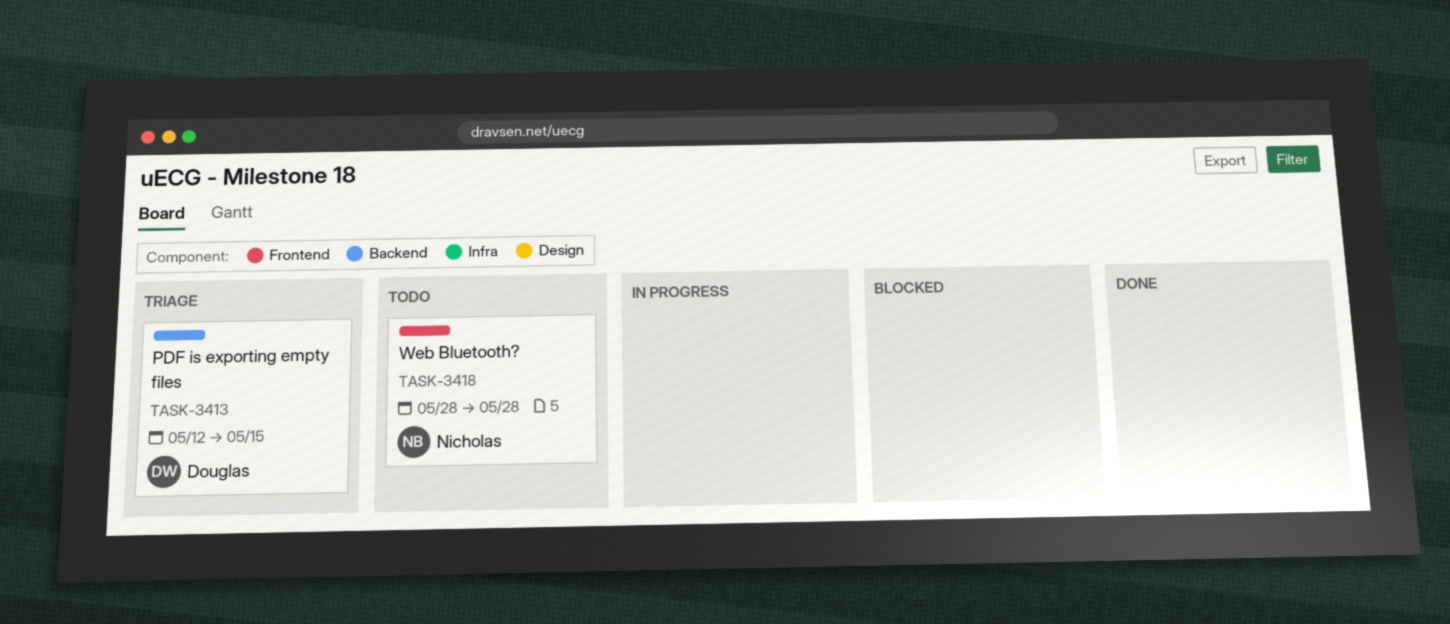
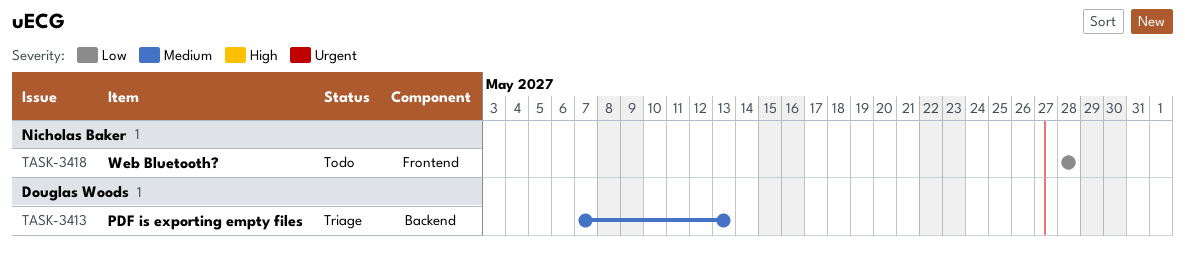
TASK-3413, start: May 12 -> May 7
TASK-3413, due: May 15 -> May 13

